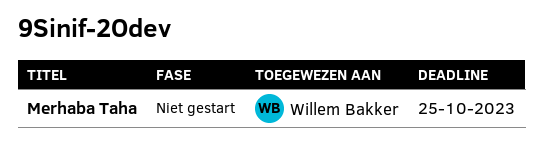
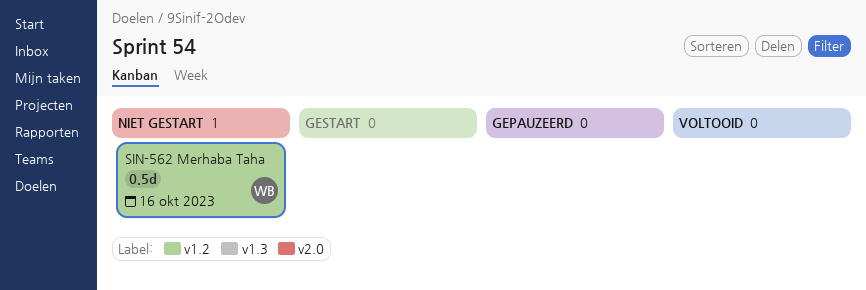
Merhaba Taha, due: Oct 25 -> Oct 16

